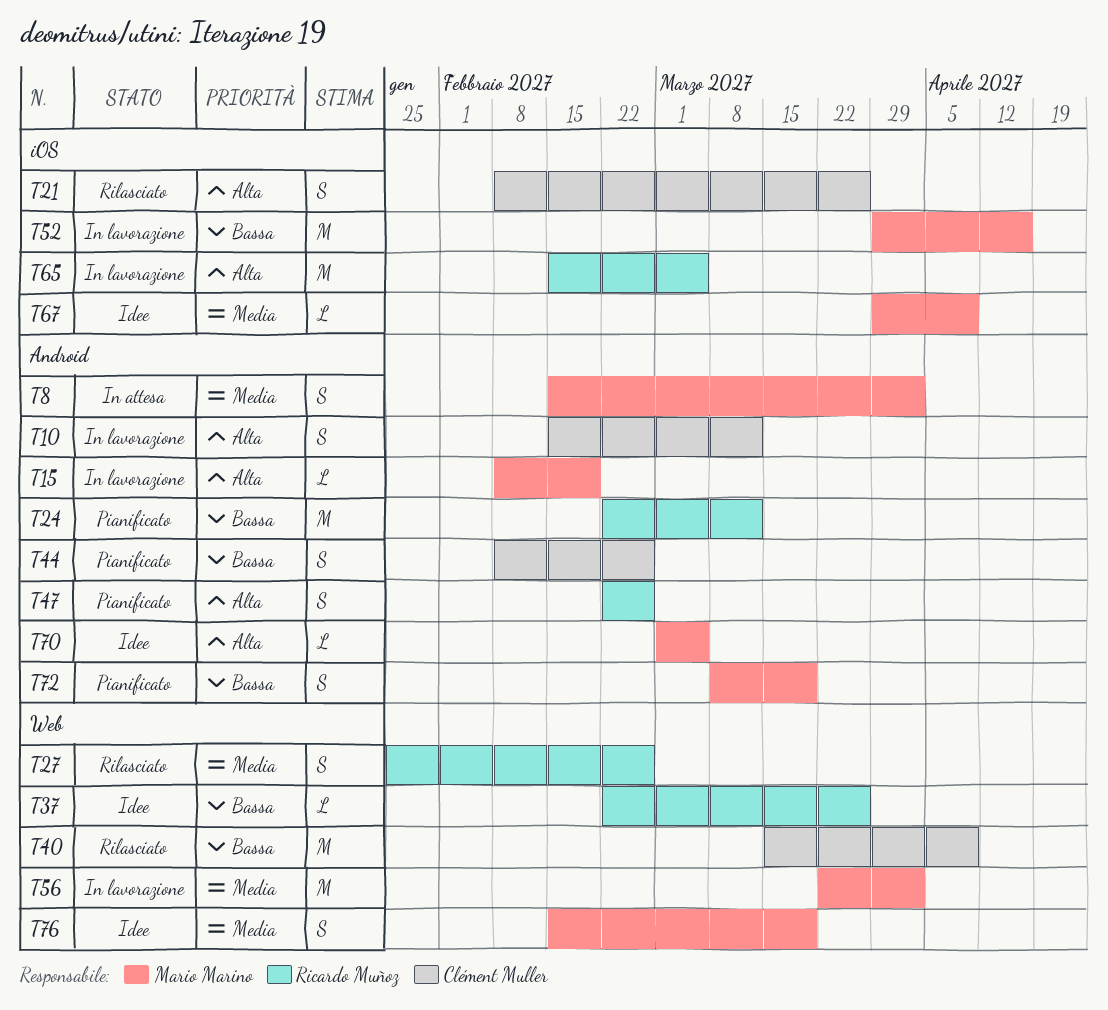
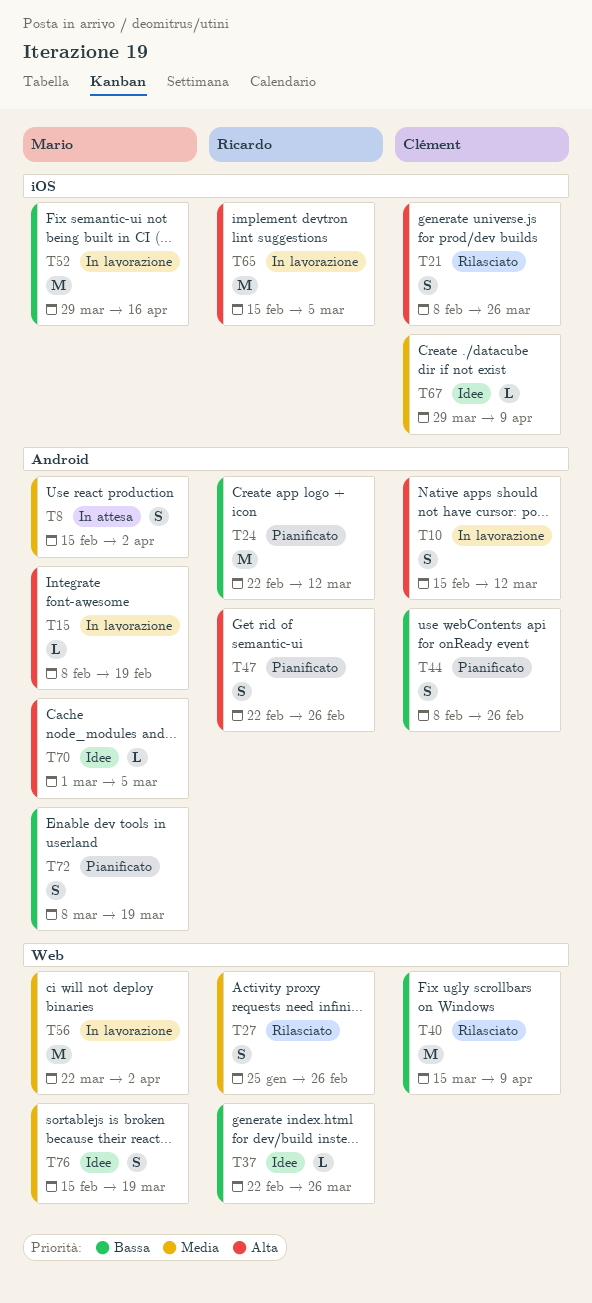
T67, owner: Mario Marino -> Clément Muller

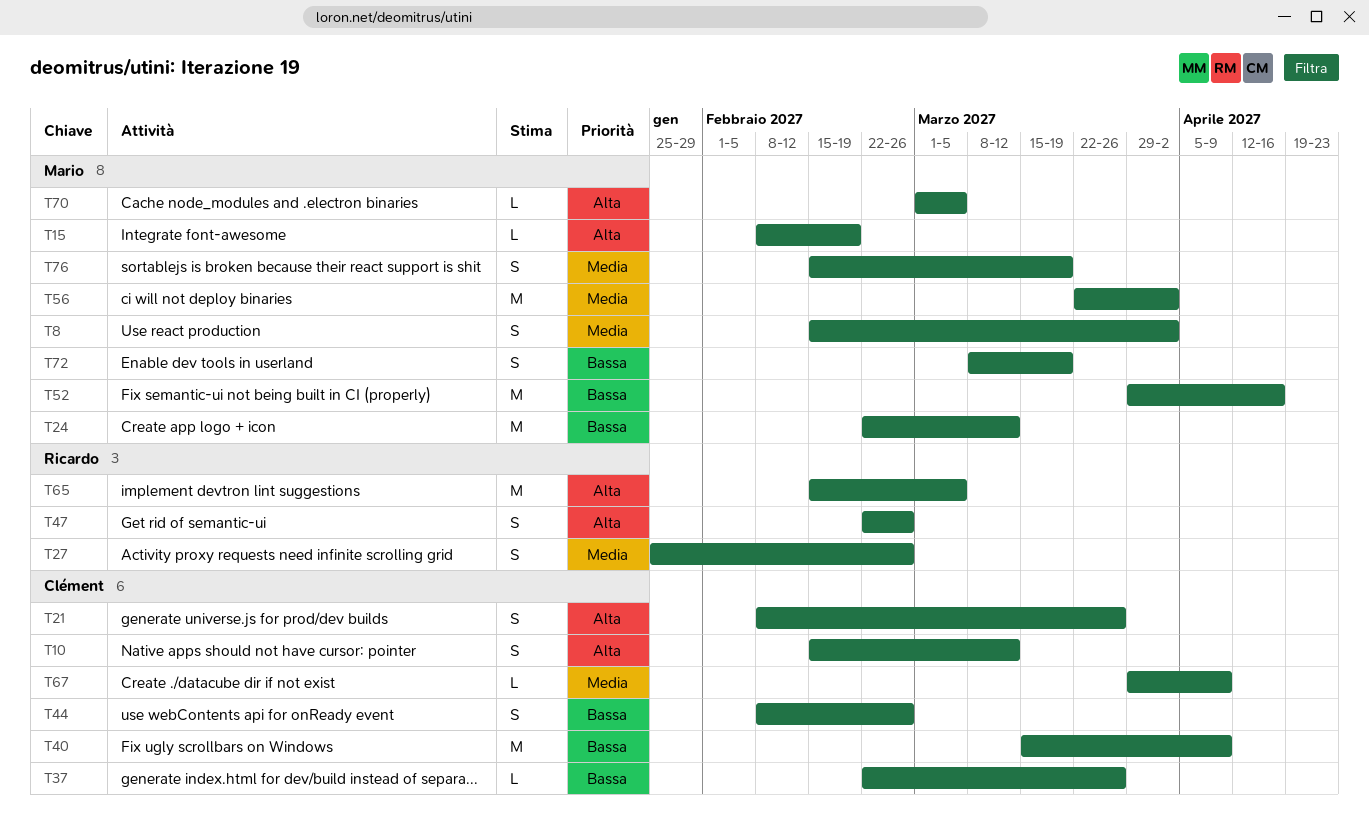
T24, owner: Ricardo -> Mario
T37, owner: Ricardo -> Clément

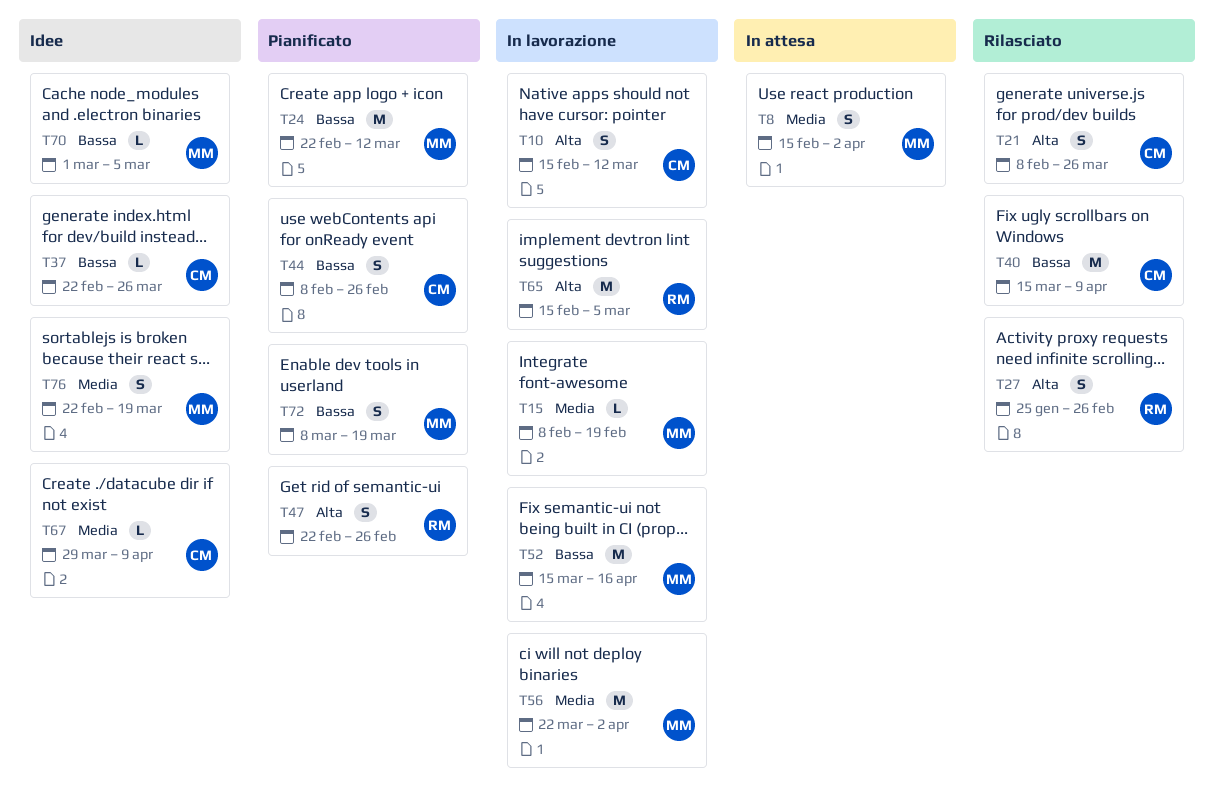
T15, priority: Alta -> Media
T27, priority: Media -> Alta
T52, start: Mar 29 -> Mar 15
T70, priority: Alta -> Bassa
T76, start: Feb 15 -> Feb 22

